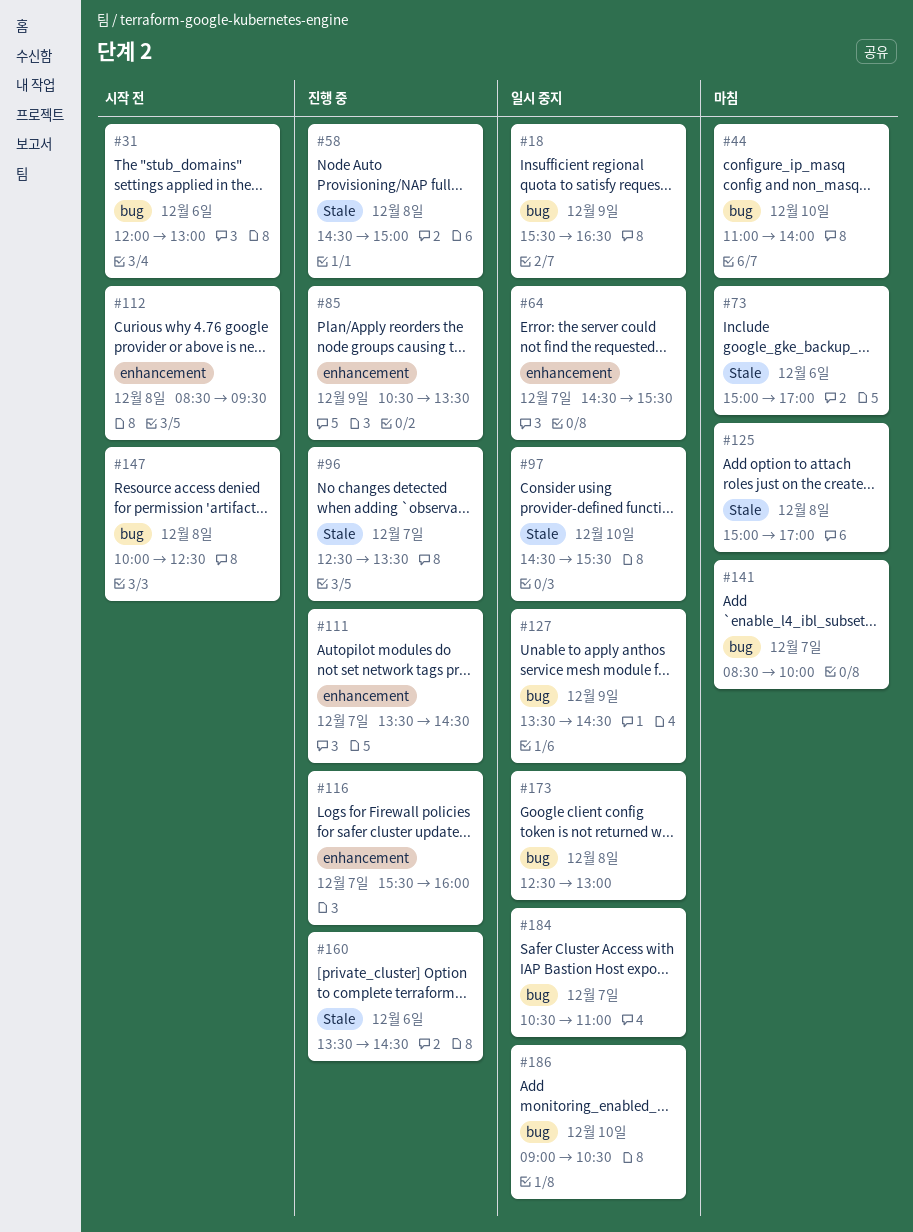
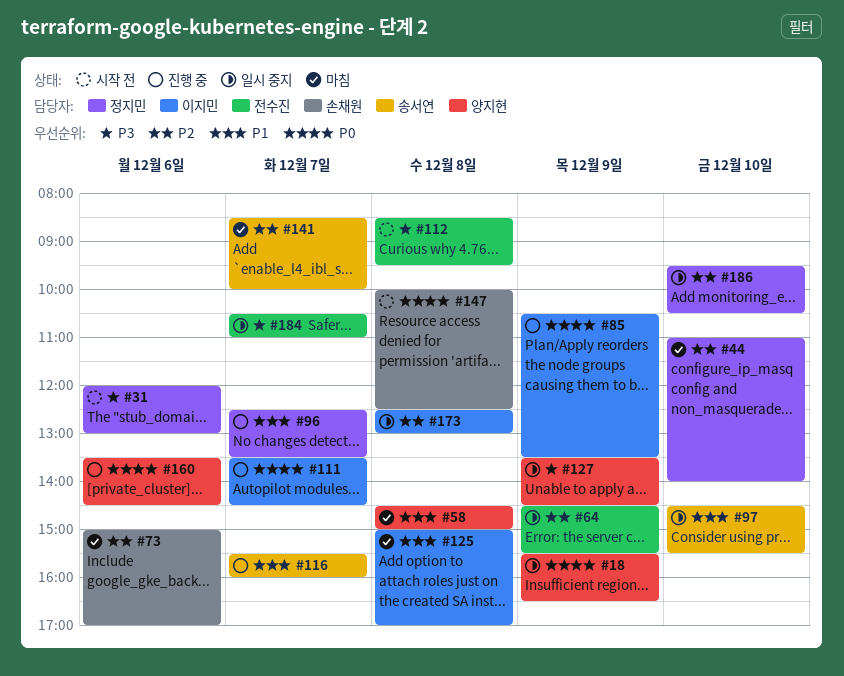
#58, status: 진행 중 -> 마침
#64, day: Dec 7 -> Dec 9
#186, begins: 09:00 -> 09:30

